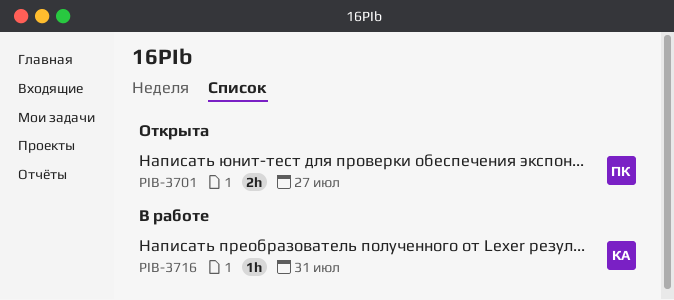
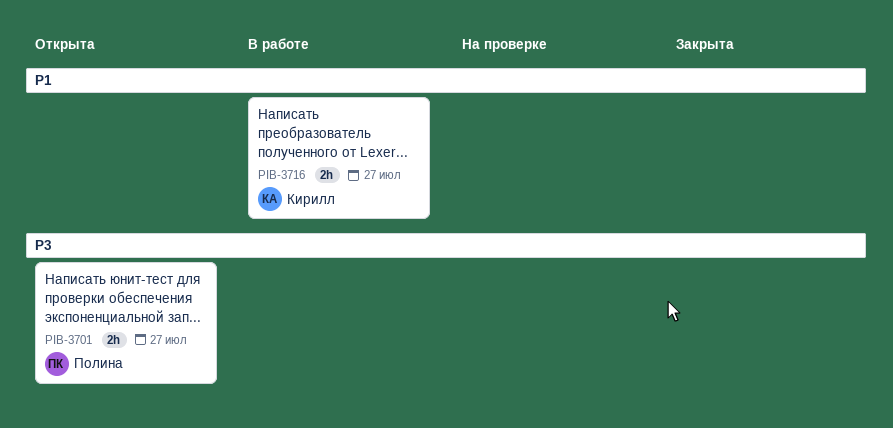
PIB-3716, estimate: 1h -> 2h
PIB-3716, due: Jul 31 -> Jul 27

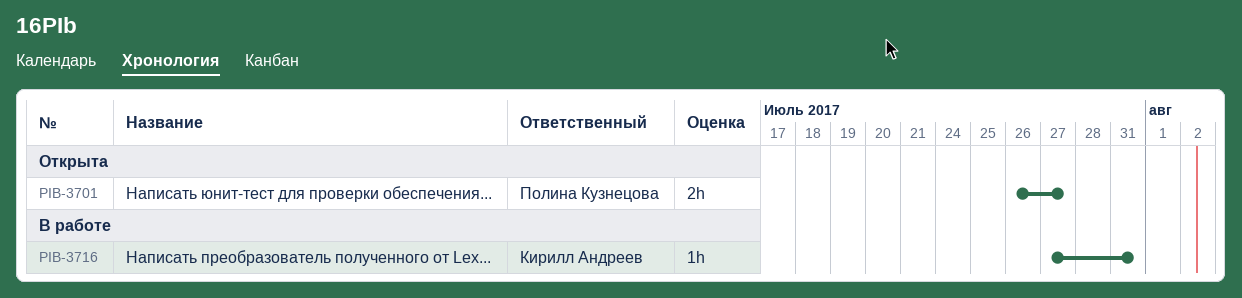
PIB-3716, estimate: 2h -> 1h
PIB-3716, due: Jul 27 -> Jul 31

